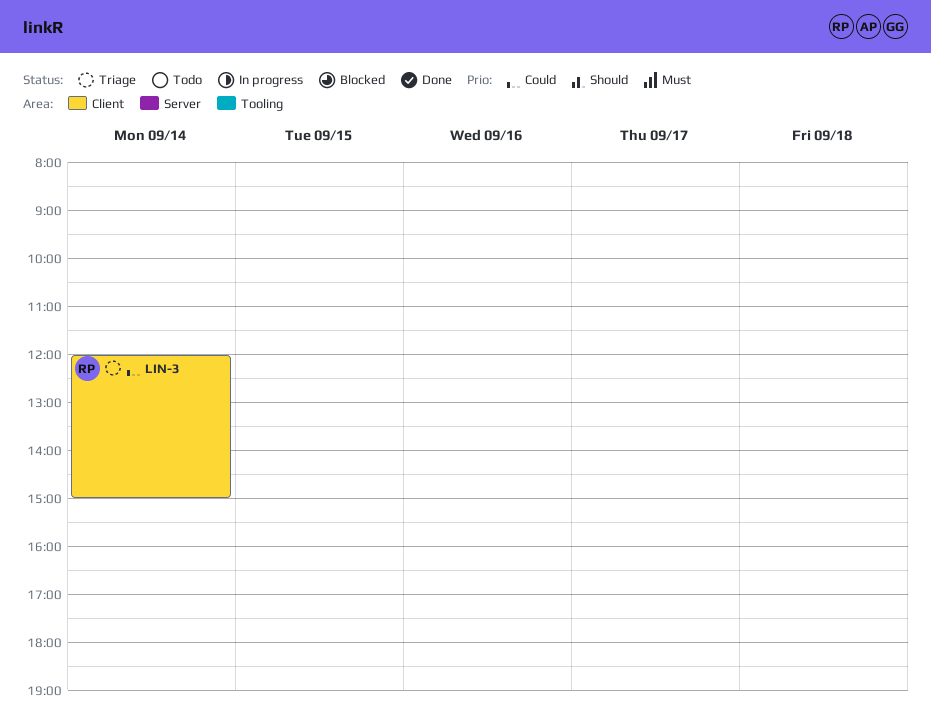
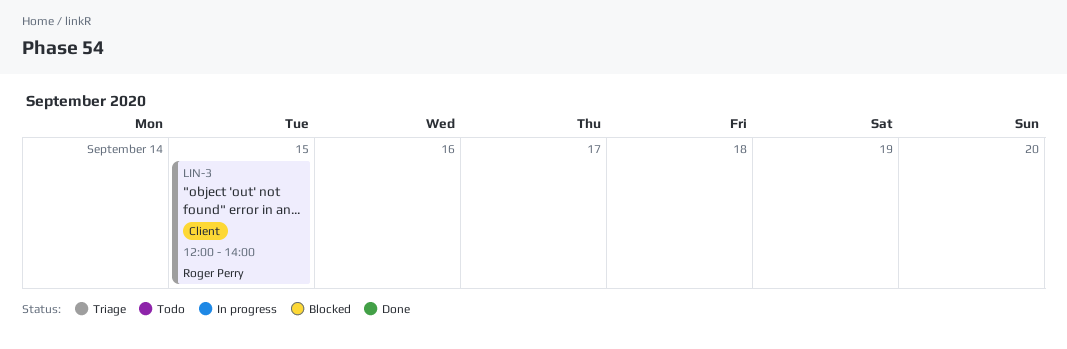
LIN-3, day: Sep 14 -> Sep 15
LIN-3, ends: 15:00 -> 14:00

